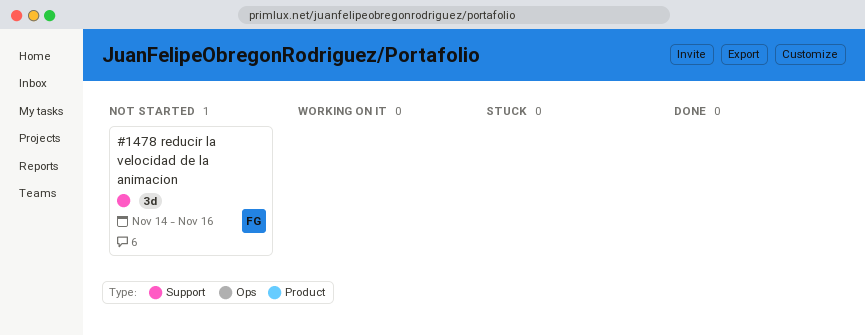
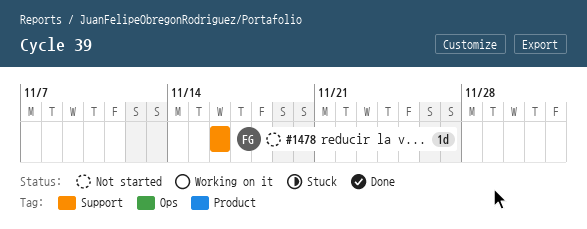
#1478, estimate: 3d -> 1d
#1478, start: Nov 14 -> Nov 16

